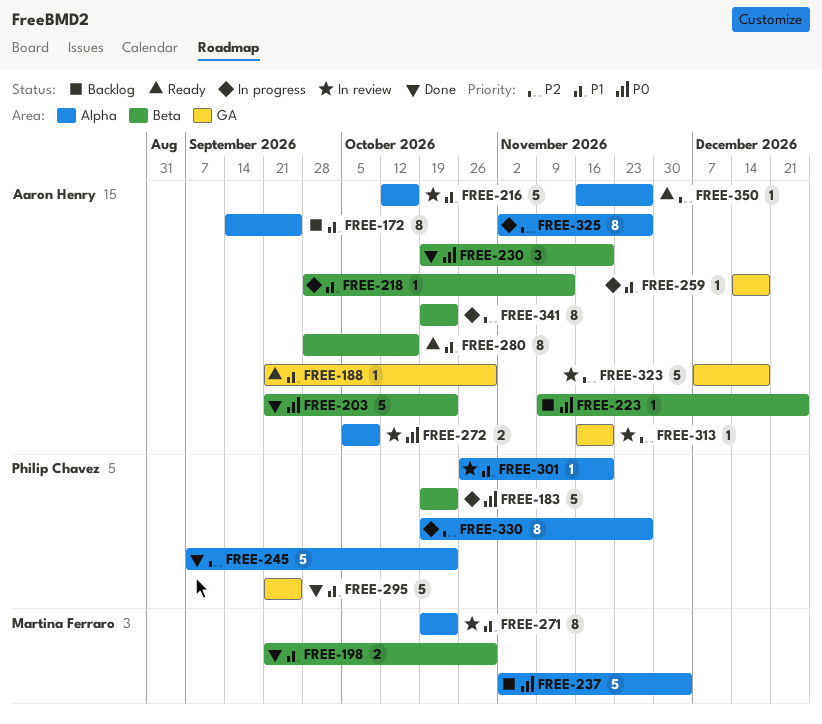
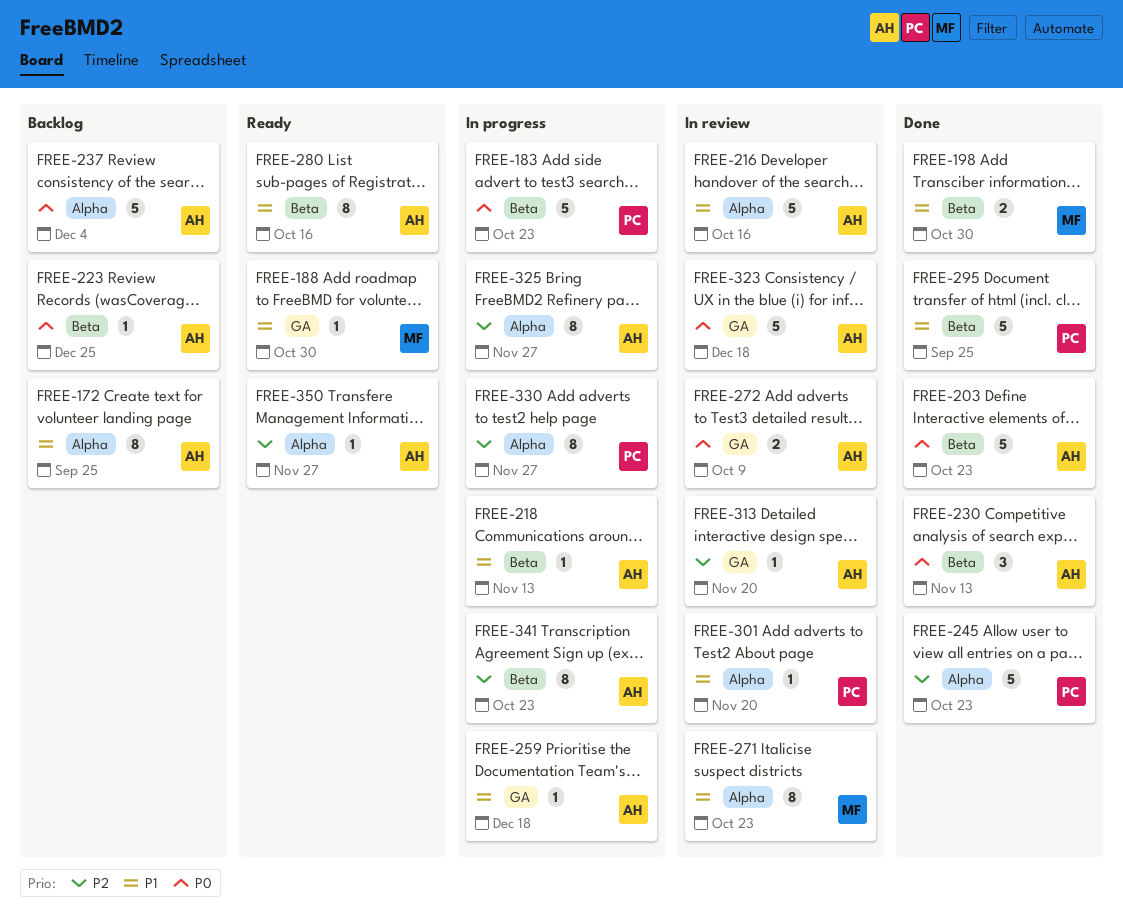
FREE-188, owner: Aaron Henry -> Martina Ferraro
FREE-230, due: Nov 20 -> Nov 13
FREE-237, owner: Martina Ferraro -> Aaron Henry
FREE-272, label: Alpha -> GA
FREE-295, label: GA -> Beta
FREE-323, priority: P2 -> P0

